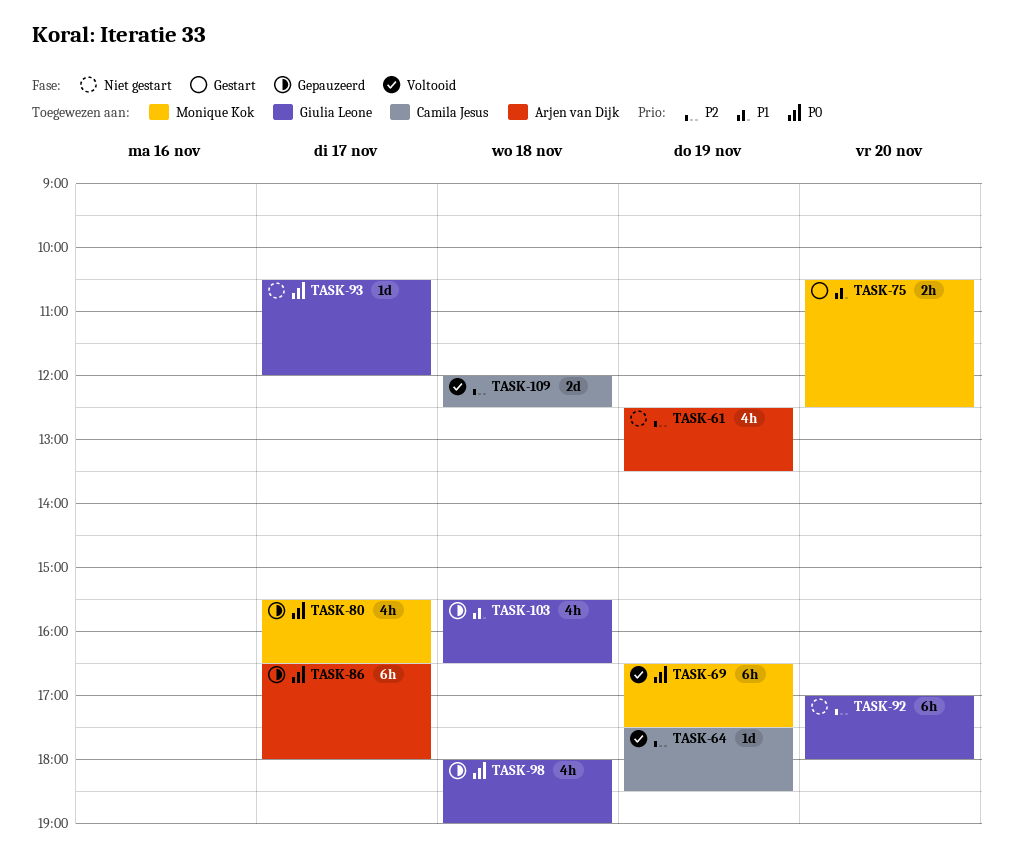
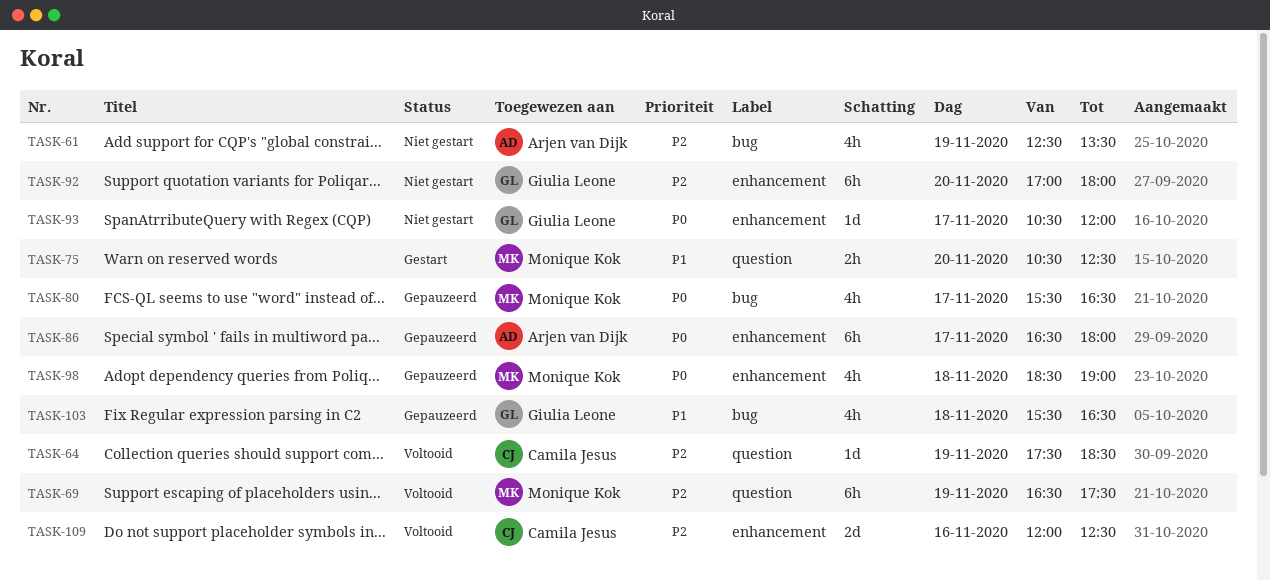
TASK-69, priority: P0 -> P2
TASK-98, owner: Giulia Leone -> Monique Kok
TASK-98, begins: 18:00 -> 18:30
TASK-109, day: Nov 18 -> Nov 16

